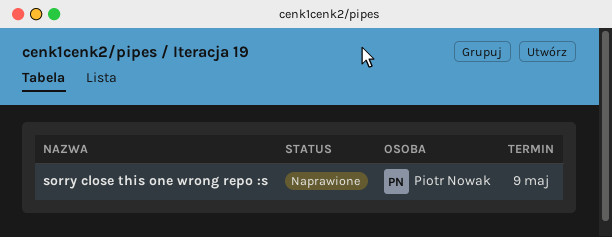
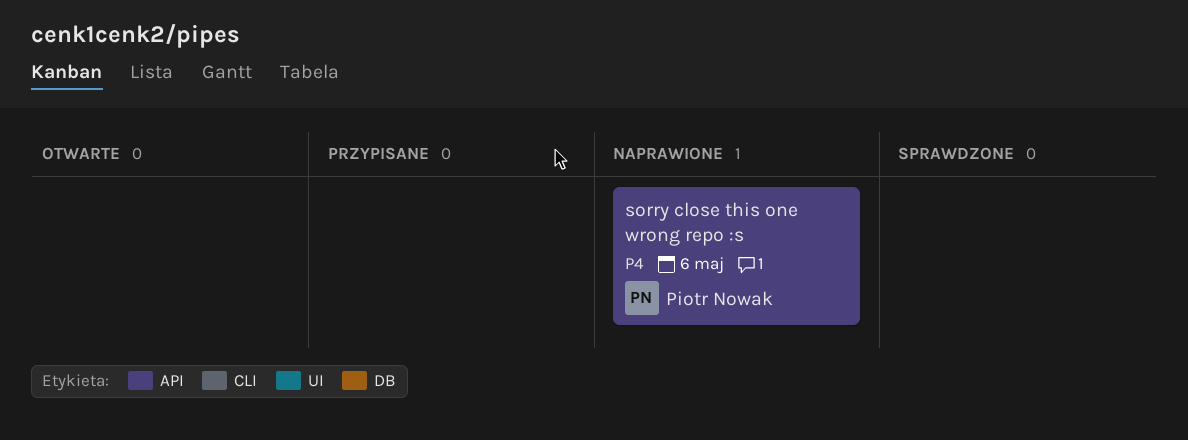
sorry close this one wrong repo :s, due: May 9 -> May 6

